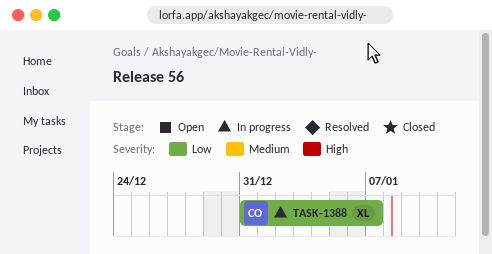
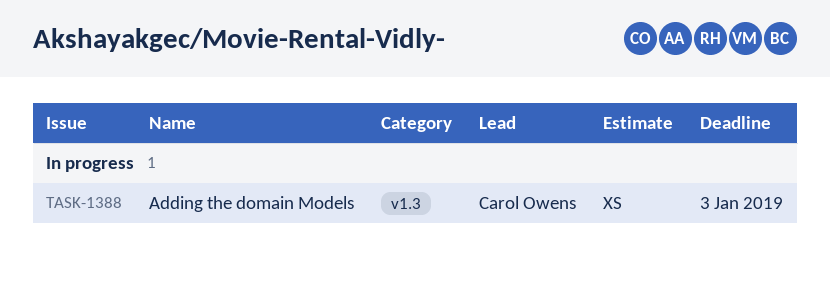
TASK-1388, estimate: XL -> XS
TASK-1388, due: Jan 7 -> Jan 3

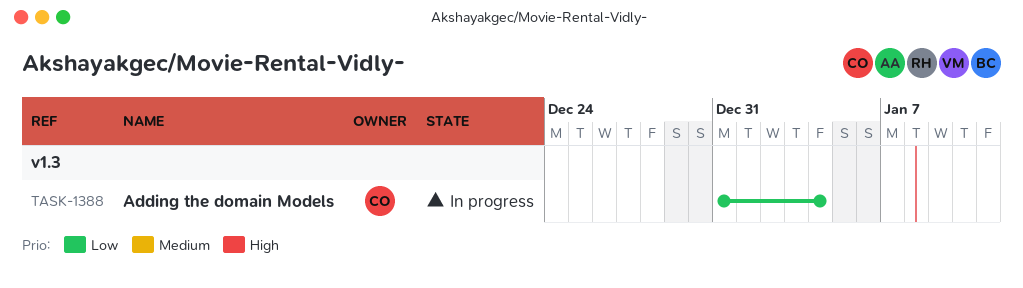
TASK-1388, due: Jan 3 -> Jan 4

